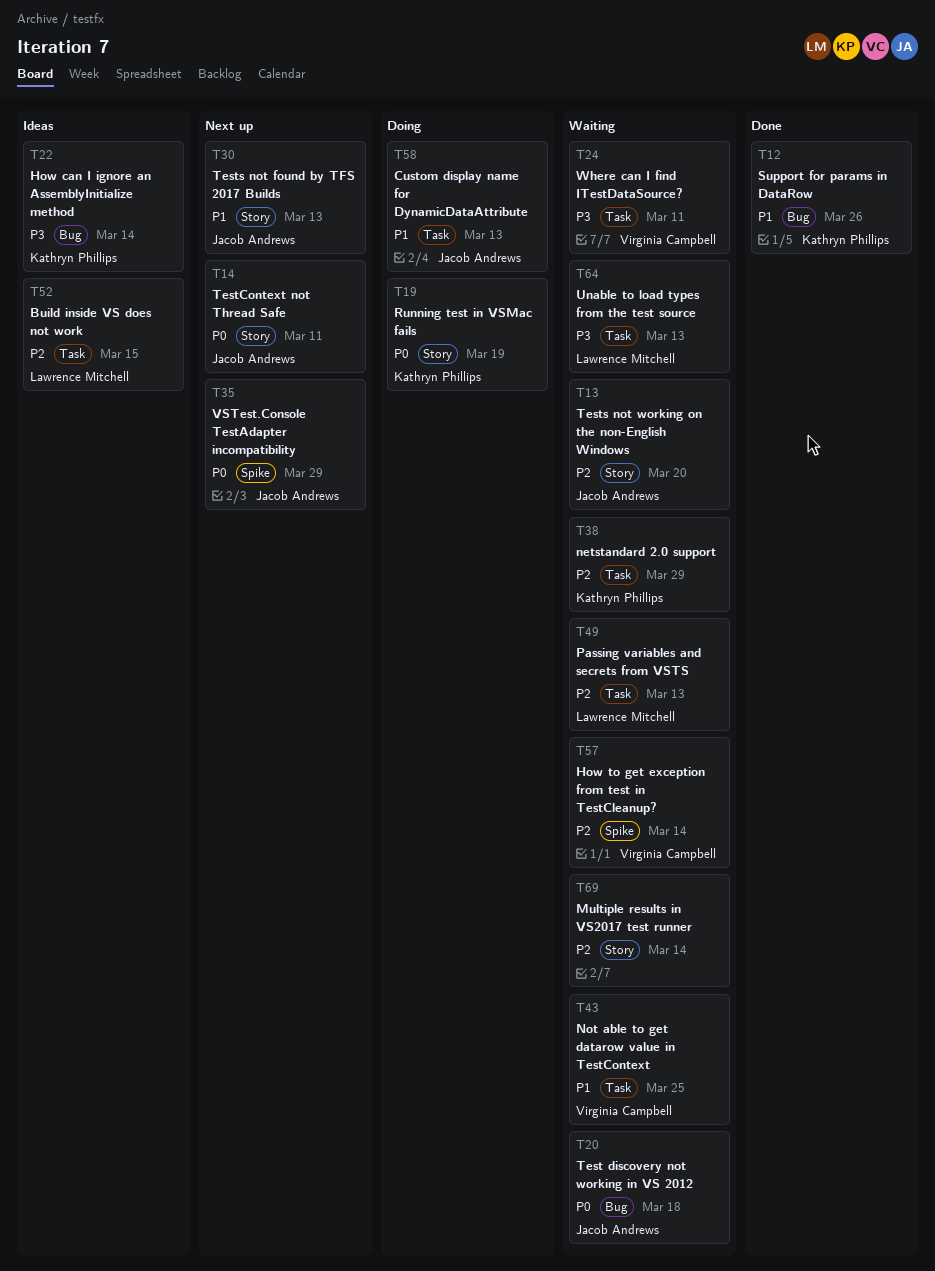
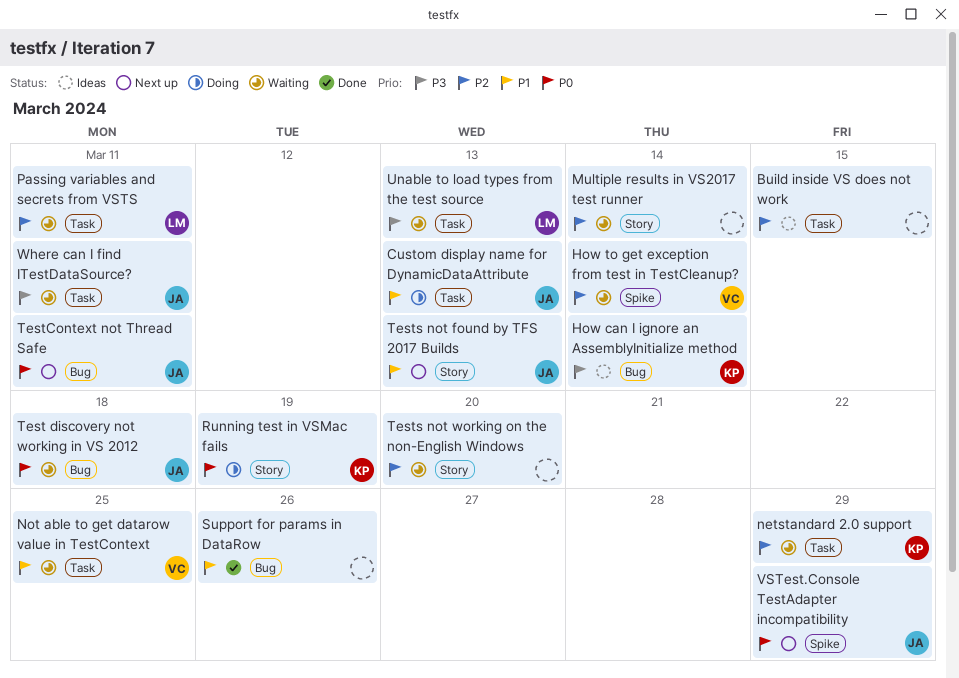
Build inside VS does not work, owner: Lawrence Mitchell -> none
Passing variables and secrets from VSTS, due: Mar 13 -> Mar 11
Support for params in DataRow, owner: Kathryn Phillips -> none
TestContext not Thread Safe, label: Story -> Bug
Tests not working on the non-English Windows, owner: Jacob Andrews -> none
Where can I find ITestDataSource?, owner: Virginia Campbell -> Jacob Andrews

